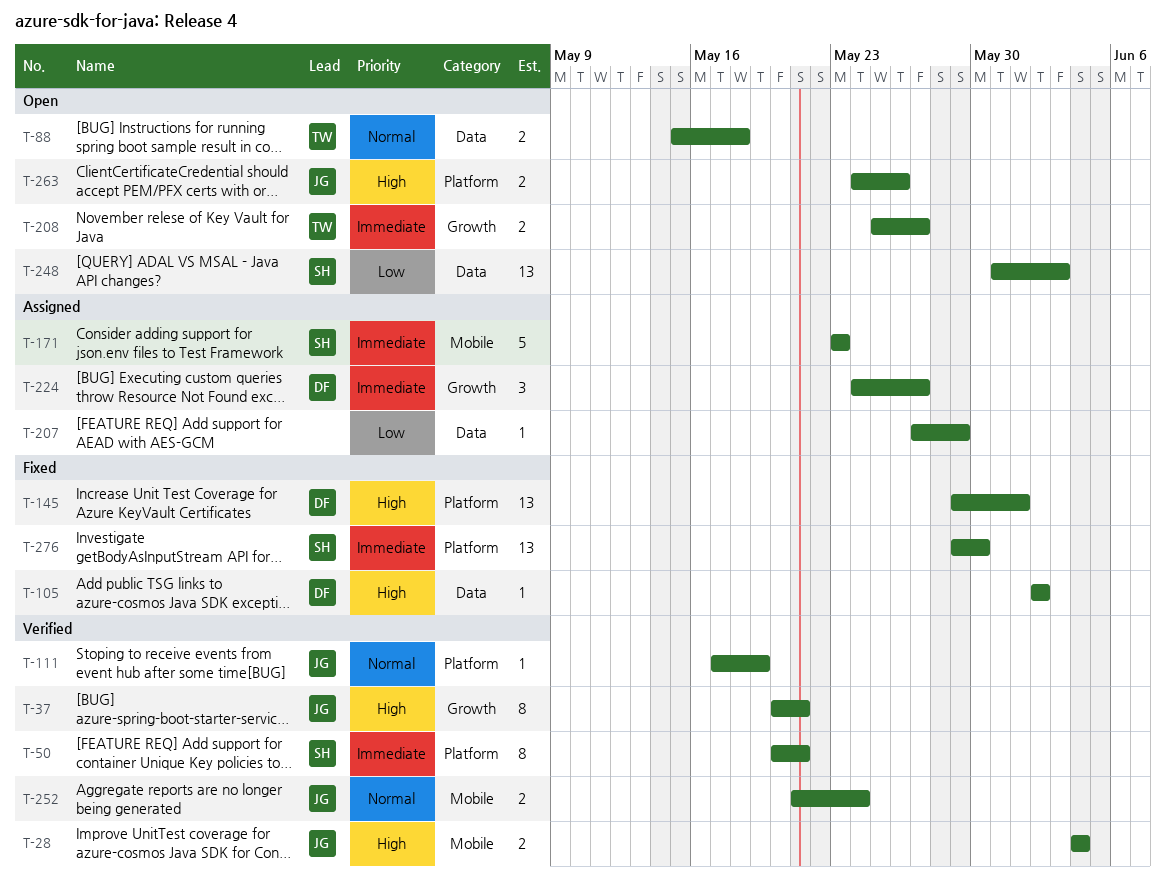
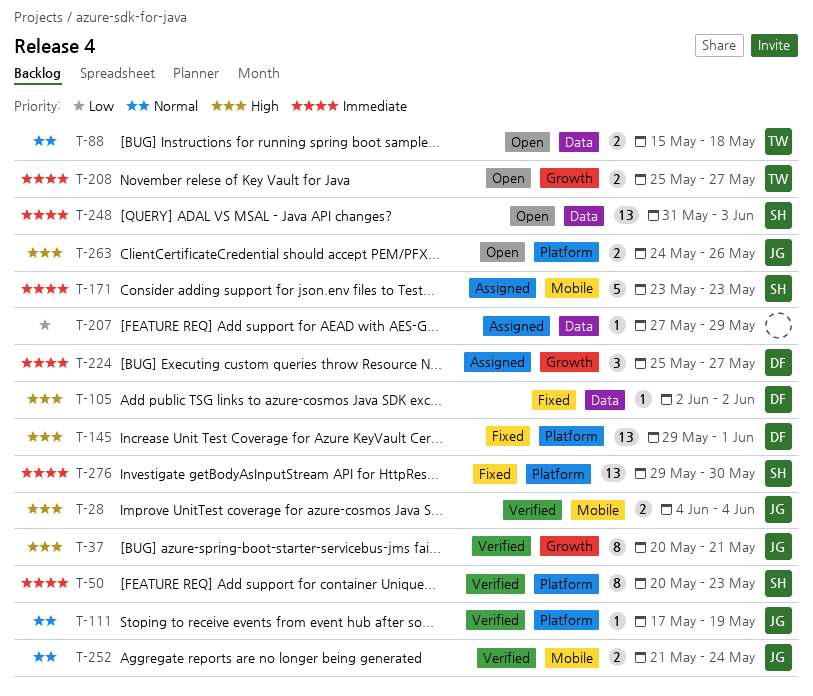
T-50, due: May 21 -> May 23
T-224, start: May 24 -> May 25
T-248, priority: Low -> Immediate

